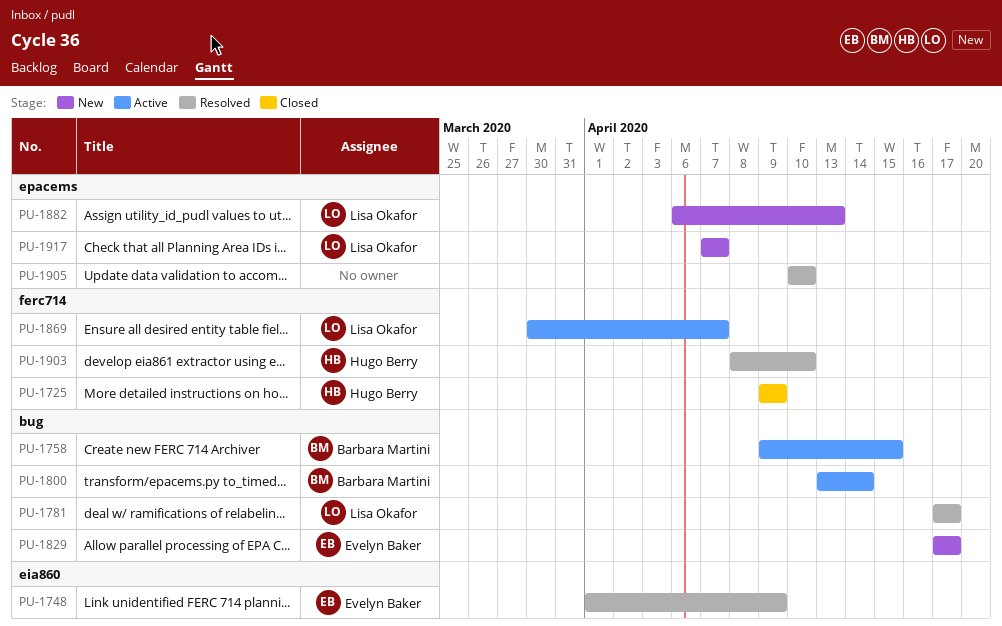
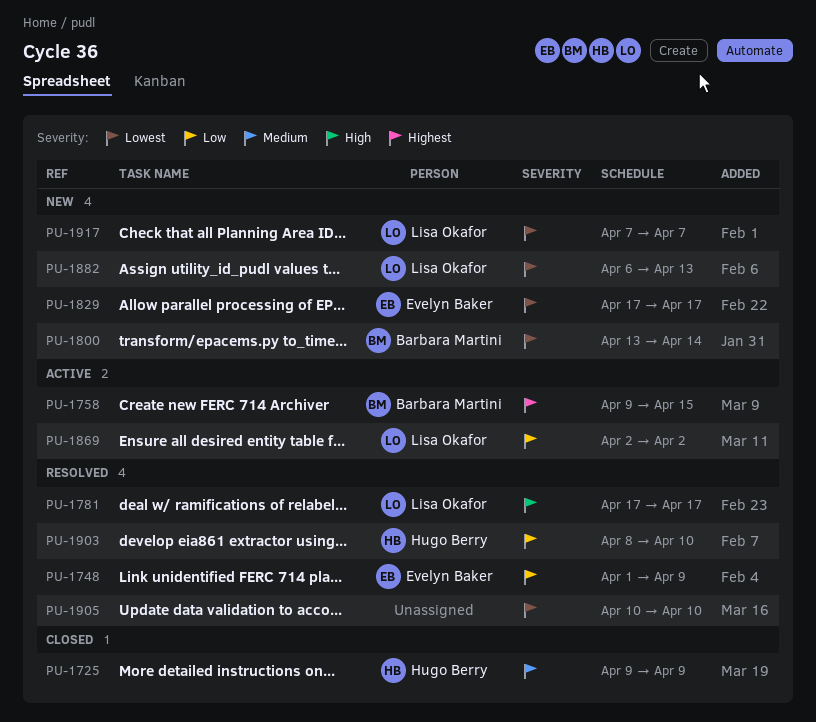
PU-1800, status: Active -> New
PU-1869, start: Mar 30 -> Apr 2
PU-1869, due: Apr 7 -> Apr 2

